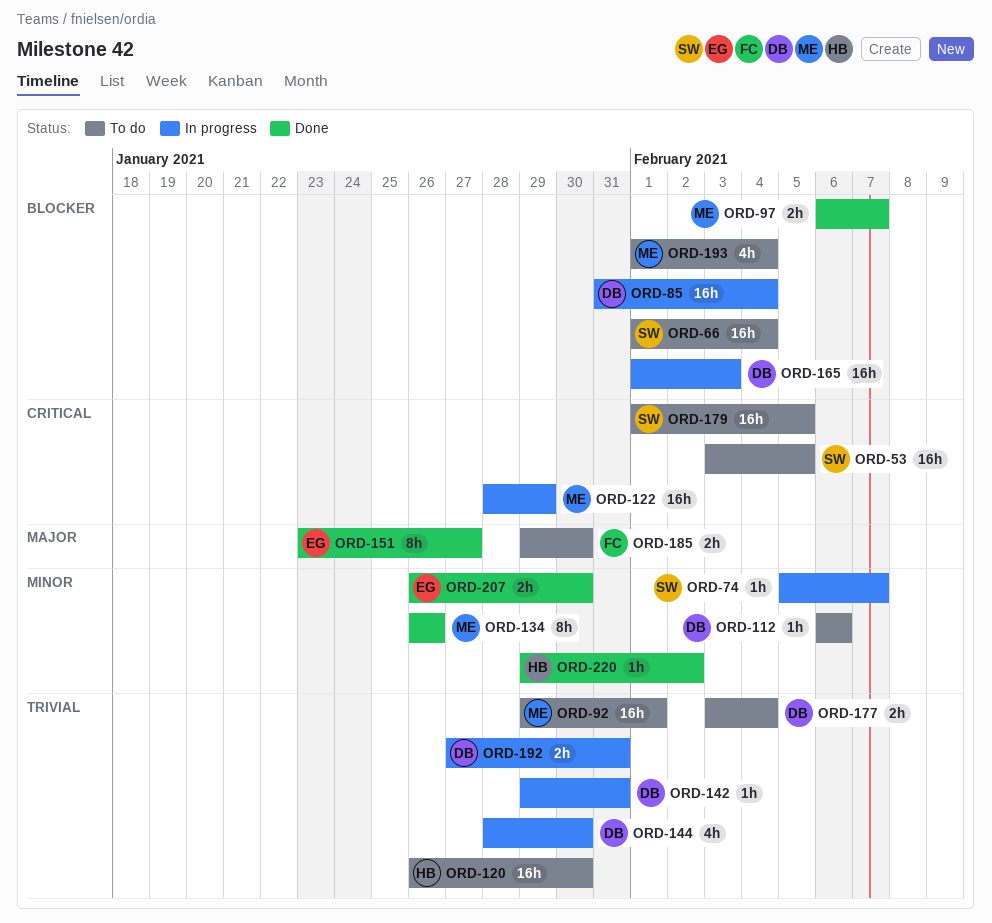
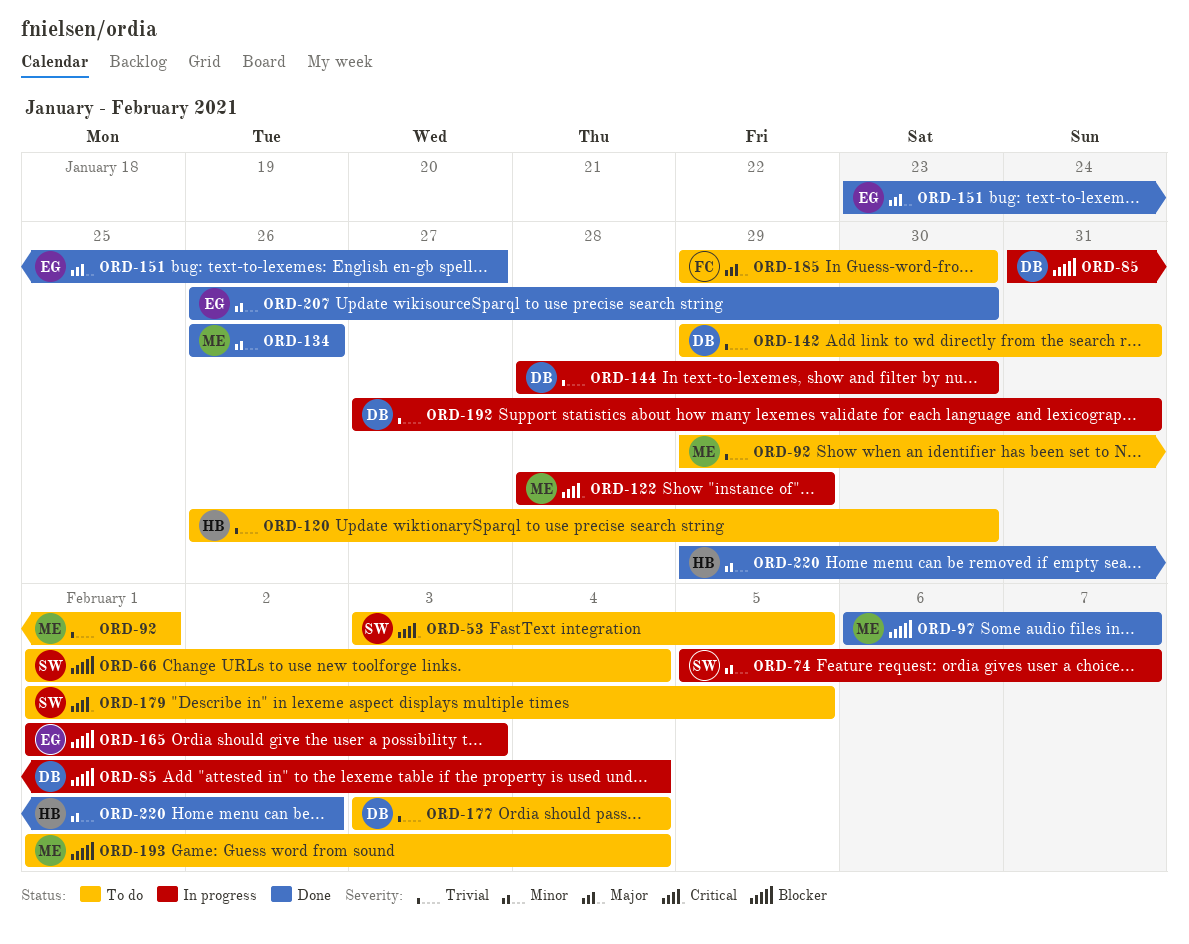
ORD-112: present -> none
ORD-142, status: In progress -> To do
ORD-165, owner: DB -> EG

